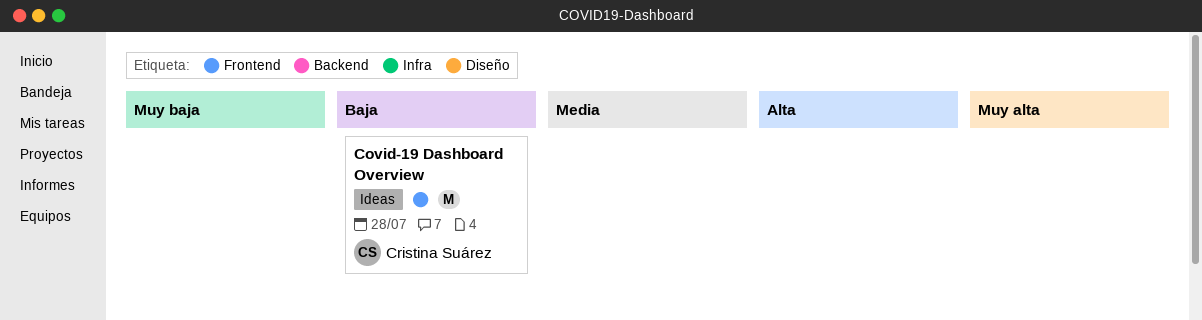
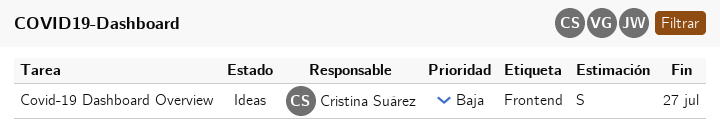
Covid-19 Dashboard Overview, estimate: M -> S
Covid-19 Dashboard Overview, due: Jul 28 -> Jul 27

